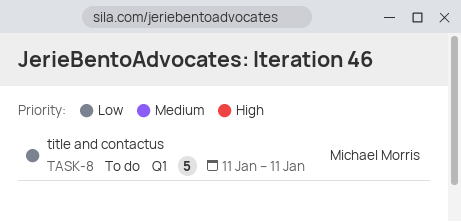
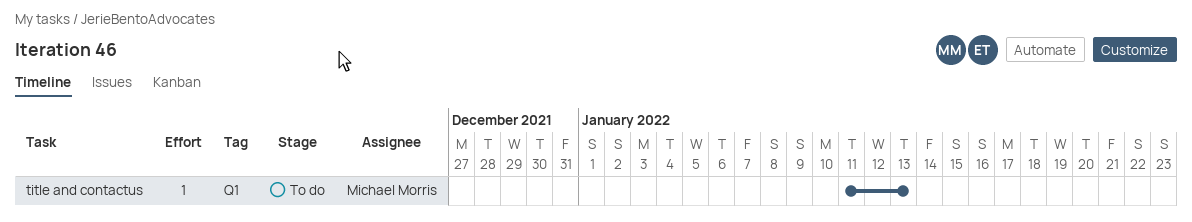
title and contactus, estimate: 5 -> 1
title and contactus, due: Jan 11 -> Jan 13

